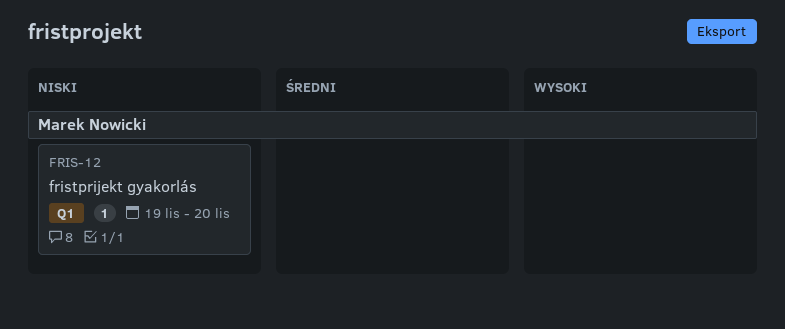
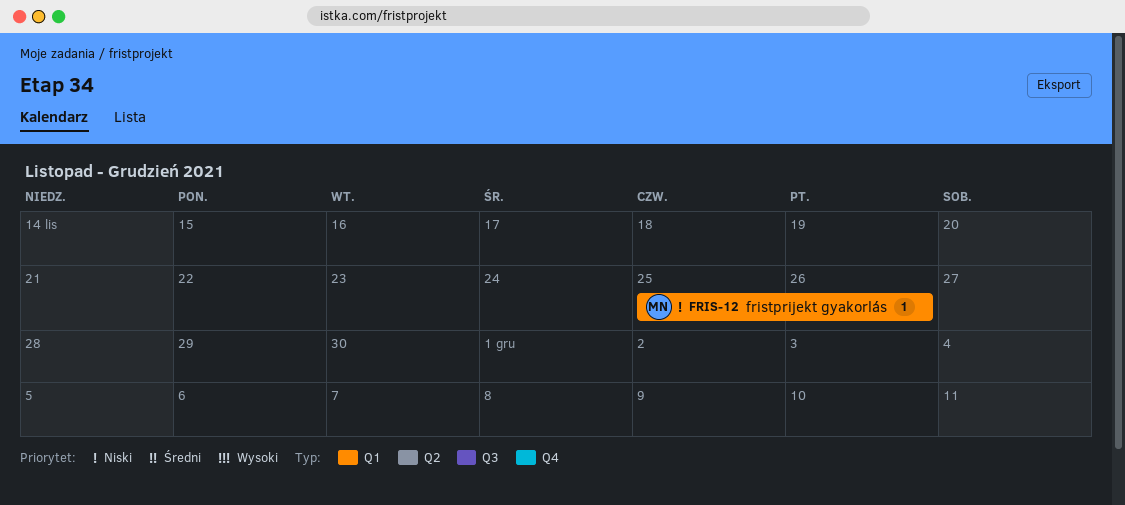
FRIS-12, start: Nov 19 -> Nov 25
FRIS-12, due: Nov 20 -> Nov 26

